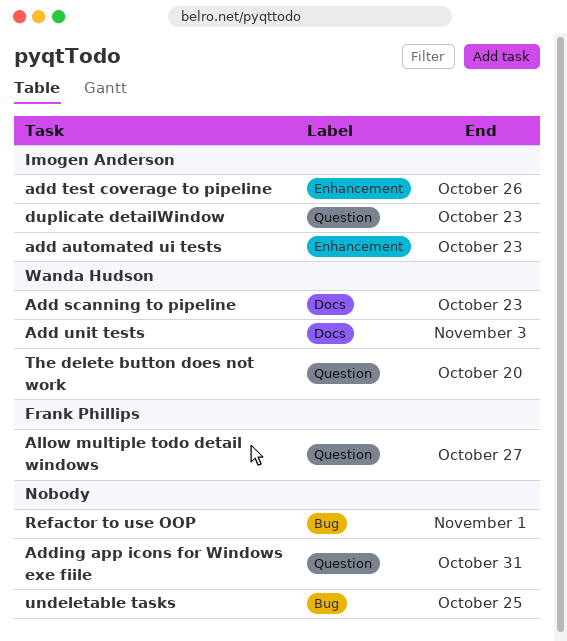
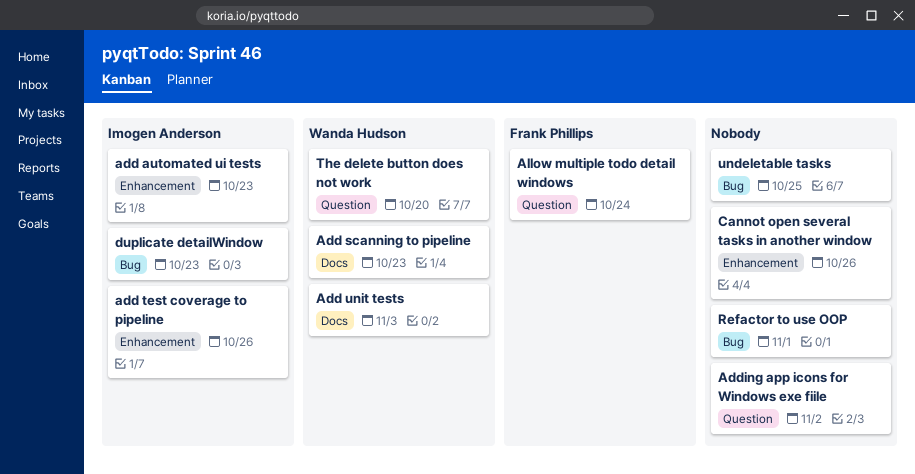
Adding app icons for Windows exe fiile, due: Oct 31 -> Nov 2
Allow multiple todo detail windows, due: Oct 27 -> Oct 24
Cannot open several tasks in another window: none -> present
duplicate detailWindow, label: Question -> Bug

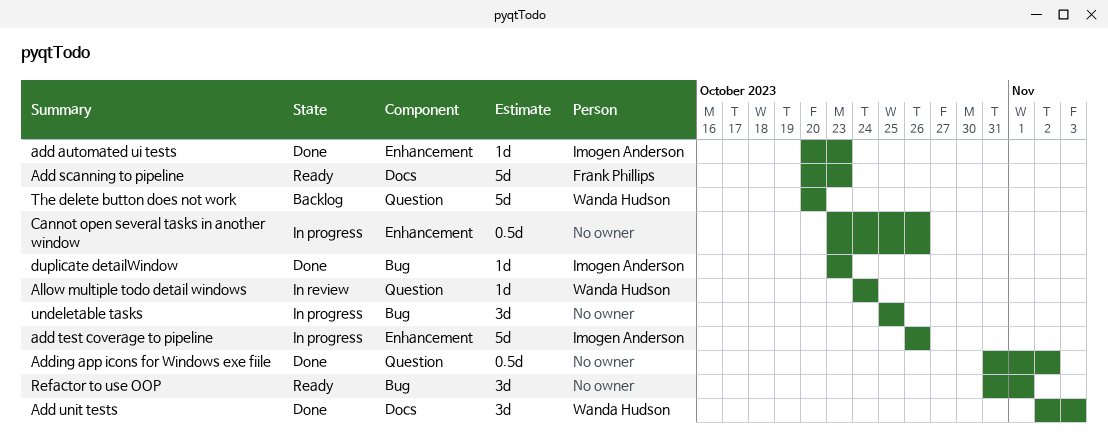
Add scanning to pipeline, owner: Wanda Hudson -> Frank Phillips
Allow multiple todo detail windows, owner: Frank Phillips -> Wanda Hudson

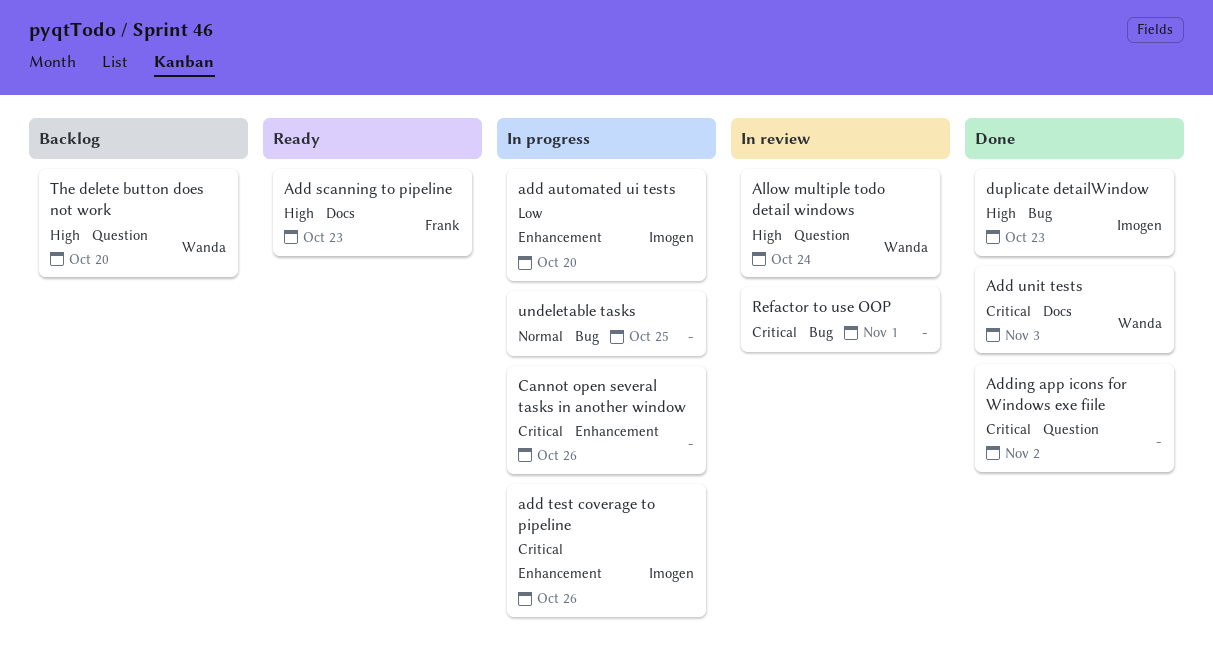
add automated ui tests, status: Done -> In progress
add automated ui tests, due: Oct 23 -> Oct 20
Refactor to use OOP, status: Ready -> In review

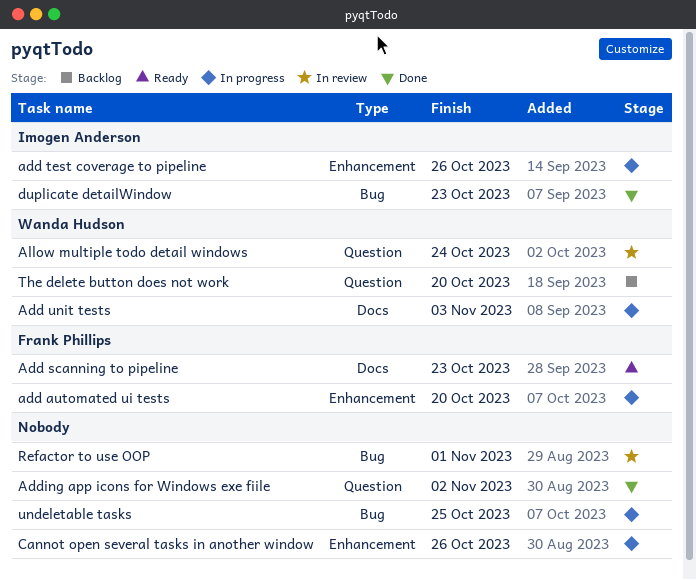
add automated ui tests, owner: Imogen Anderson -> Frank Phillips
Add unit tests, status: Done -> In progress

